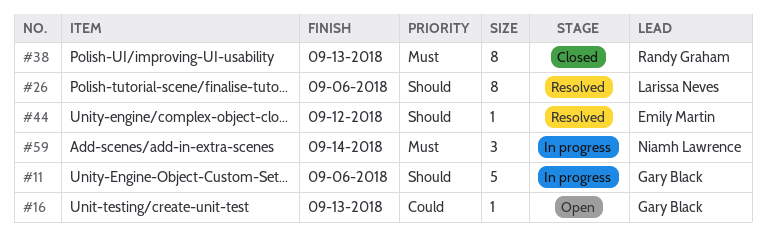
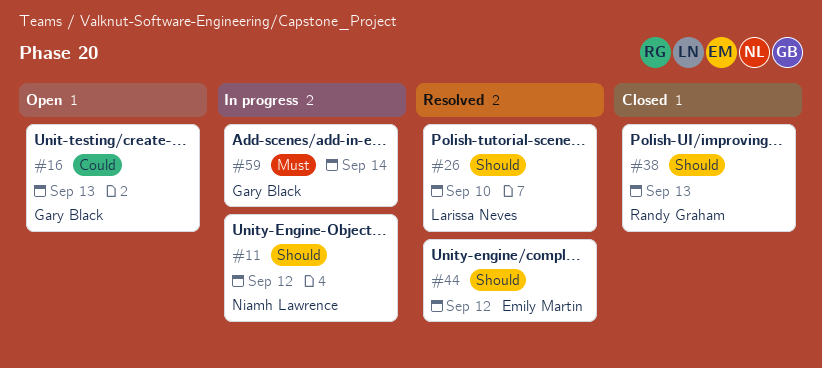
#11, owner: Gary Black -> Niamh Lawrence
#11, due: Sep 6 -> Sep 12
#26, due: Sep 6 -> Sep 10
#38, priority: Must -> Should
#59, owner: Niamh Lawrence -> Gary Black

